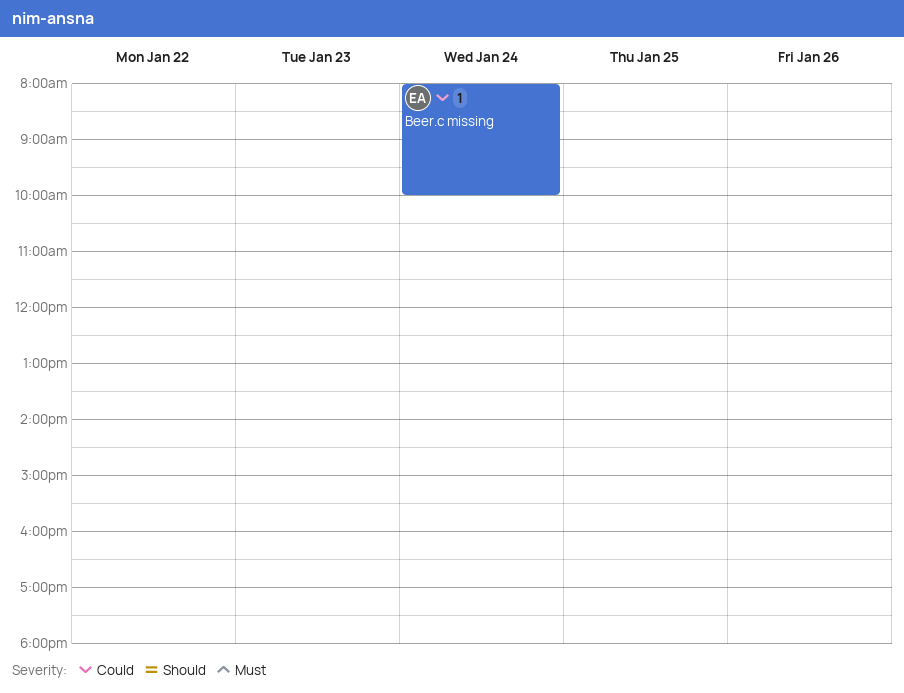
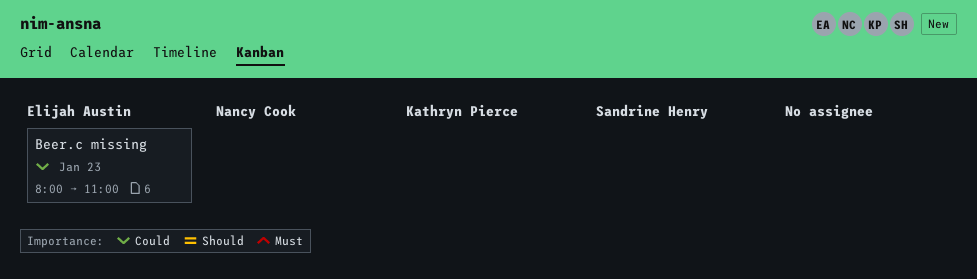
Beer.c missing, day: Jan 24 -> Jan 23
Beer.c missing, ends: 10:00 -> 11:00

